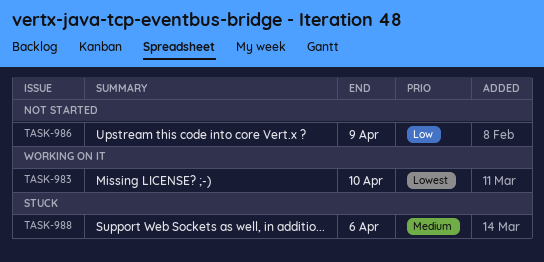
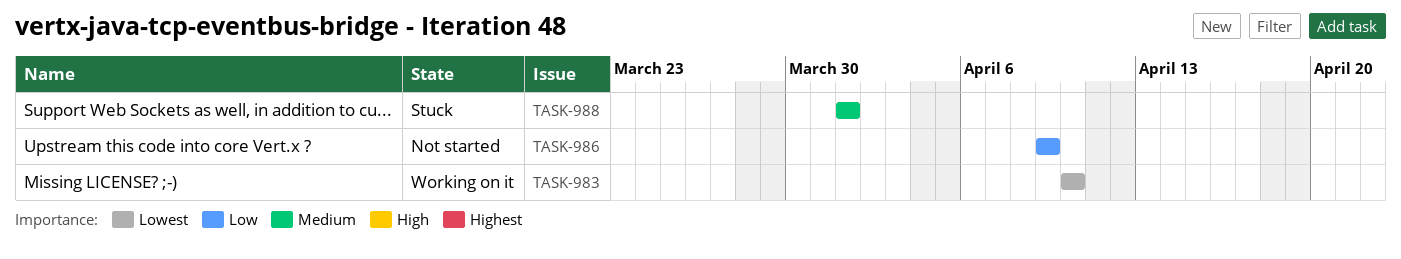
TASK-988, due: Apr 6 -> Apr 1

